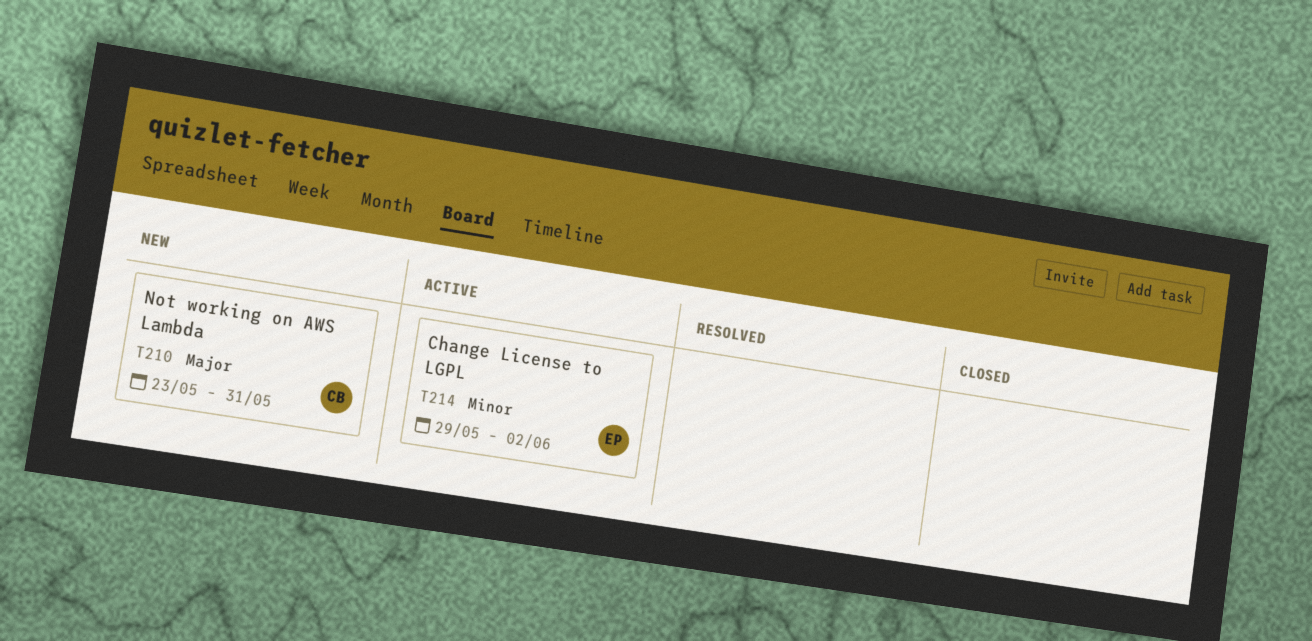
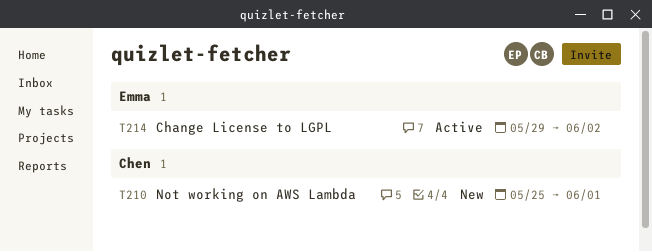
T210, start: May 23 -> May 25
T210, due: May 31 -> Jun 1

